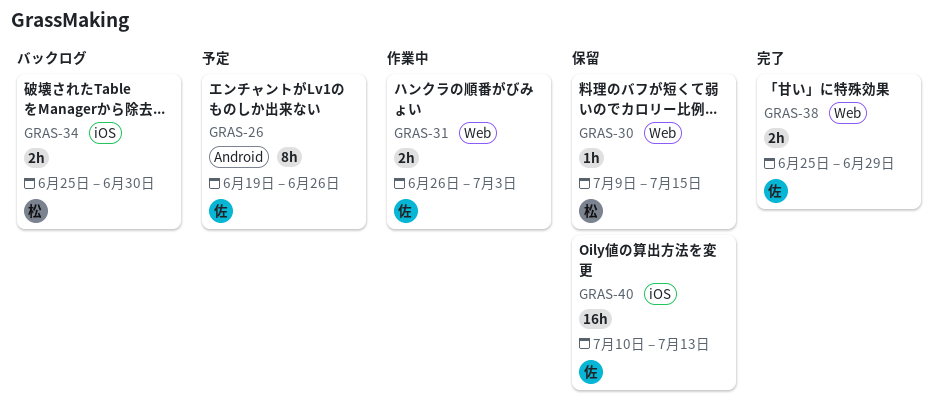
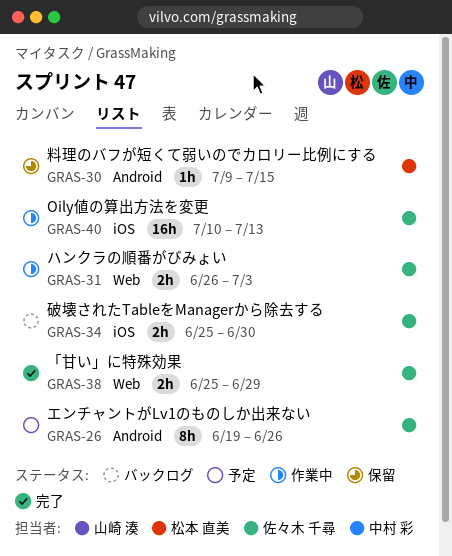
GRAS-30, label: Web -> Android
GRAS-34, owner: 松本 直美 -> 佐々木 千尋
GRAS-40, status: 保留 -> 作業中

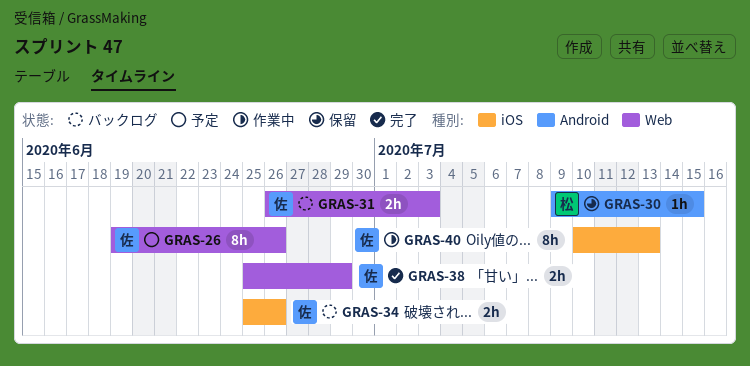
GRAS-26, label: Android -> Web
GRAS-31, status: 作業中 -> バックログ
GRAS-34, due: Jun 30 -> Jun 26
GRAS-40, estimate: 16h -> 8h

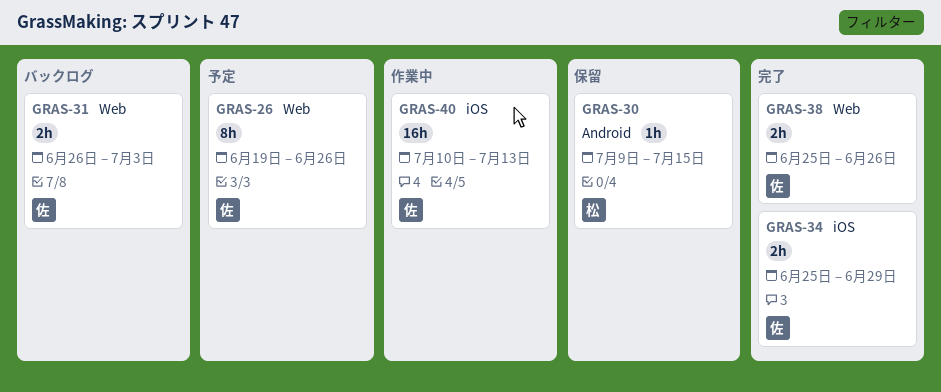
GRAS-34, status: バックログ -> 完了
GRAS-34, due: Jun 26 -> Jun 29
GRAS-38, due: Jun 29 -> Jun 26
GRAS-40, estimate: 8h -> 16h

